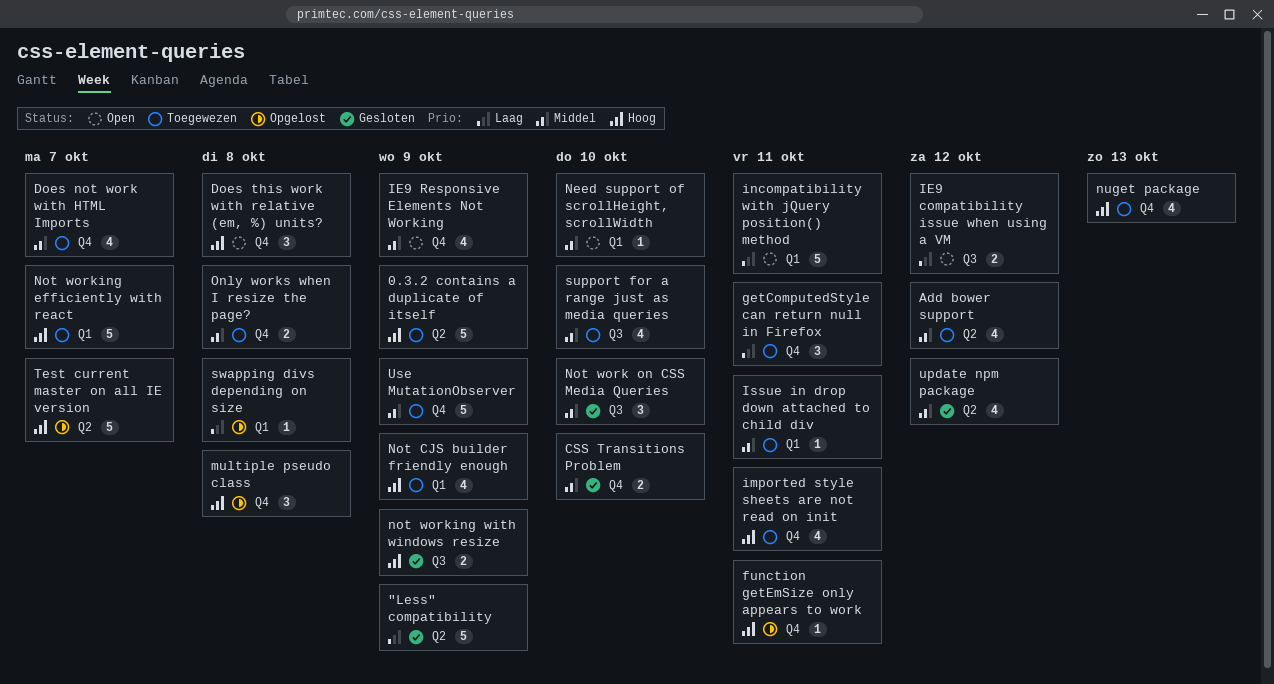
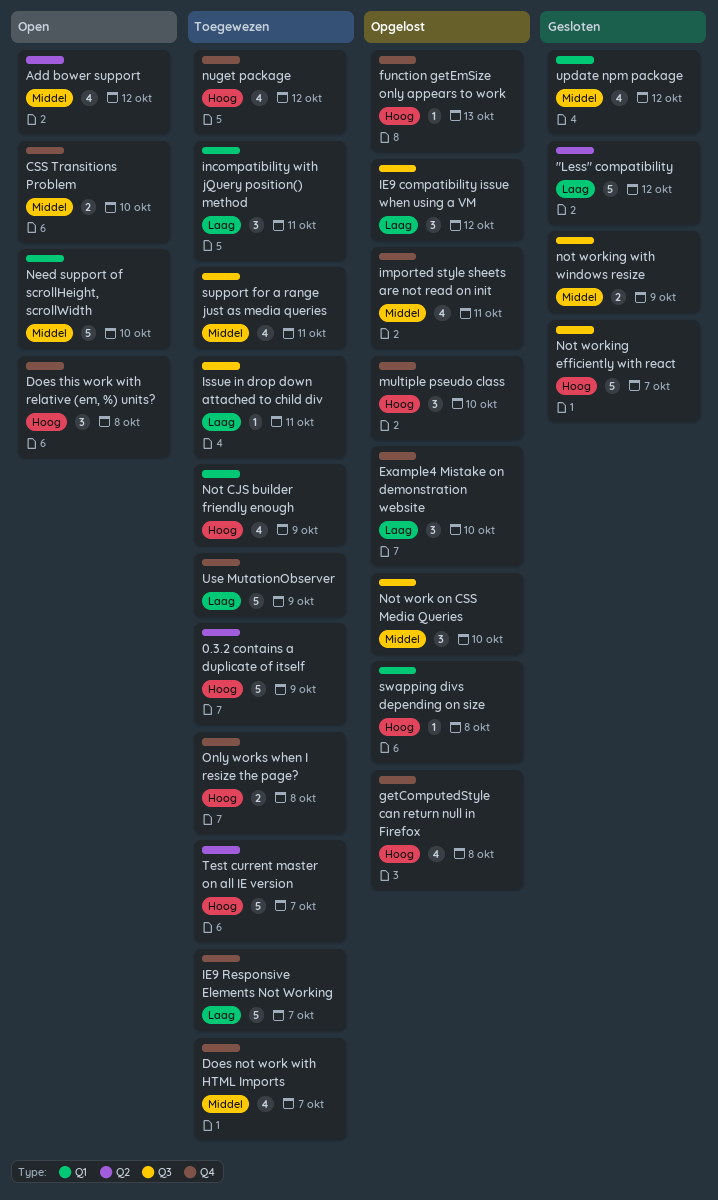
"Less" compatibility, due: Oct 9 -> Oct 12
Add bower support, status: Toegewezen -> Open
CSS Transitions Problem, status: Gesloten -> Open
Example4 Mistake on demonstration website: none -> present
function getEmSize only appears to work, due: Oct 11 -> Oct 13
getComputedStyle can return null in Firefox, status: Toegewezen -> Opgelost
getComputedStyle can return null in Firefox, priority: Laag -> Hoog
getComputedStyle can return null in Firefox, estimate: 3 -> 4
getComputedStyle can return null in Firefox, due: Oct 11 -> Oct 8
IE9 compatibility issue when using a VM, status: Open -> Opgelost
IE9 compatibility issue when using a VM, estimate: 2 -> 3
IE9 Responsive Elements Not Working, status: Open -> Toegewezen
IE9 Responsive Elements Not Working, priority: Middel -> Laag
IE9 Responsive Elements Not Working, estimate: 4 -> 5
IE9 Responsive Elements Not Working, due: Oct 9 -> Oct 7
imported style sheets are not read on init, status: Toegewezen -> Opgelost
imported style sheets are not read on init, priority: Hoog -> Middel
incompatibility with jQuery position() method, status: Open -> Toegewezen
incompatibility with jQuery position() method, estimate: 5 -> 3
Issue in drop down attached to child div, priority: Middel -> Laag
Issue in drop down attached to child div, label: Q1 -> Q3
multiple pseudo class, due: Oct 8 -> Oct 10
Need support of scrollHeight, scrollWidth, estimate: 1 -> 5
Not work on CSS Media Queries, status: Gesloten -> Opgelost
Not working efficiently with react, status: Toegewezen -> Gesloten
Not working efficiently with react, label: Q1 -> Q3
not working with windows resize, priority: Hoog -> Middel
nuget package, due: Oct 13 -> Oct 12
Only works when I resize the page?, priority: Middel -> Hoog
support for a range just as media queries, due: Oct 10 -> Oct 11
swapping divs depending on size, priority: Laag -> Hoog
Test current master on all IE version, status: Opgelost -> Toegewezen
update npm package, label: Q2 -> Q1
Use MutationObserver, priority: Middel -> Laag

